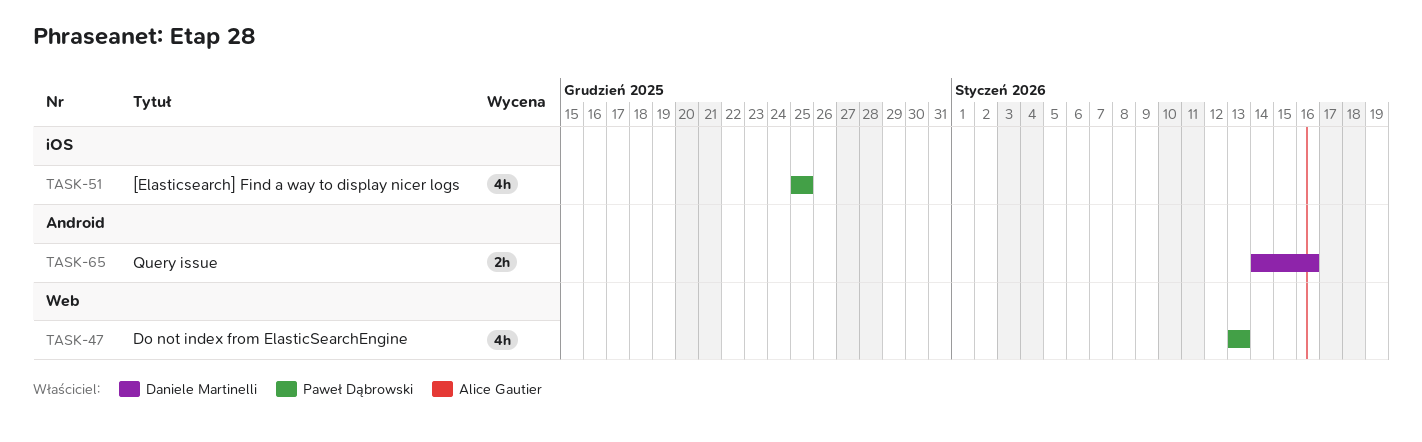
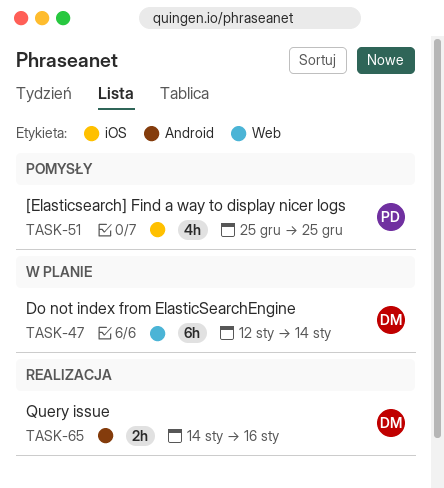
TASK-47, owner: Paweł Dąbrowski -> Daniele Martinelli
TASK-47, estimate: 4h -> 6h
TASK-47, start: Jan 13 -> Jan 12
TASK-47, due: Jan 13 -> Jan 14

